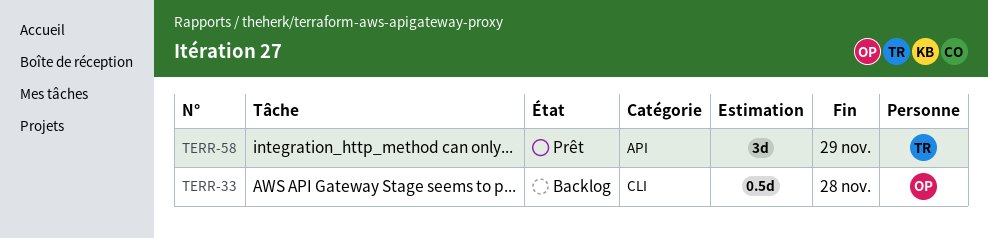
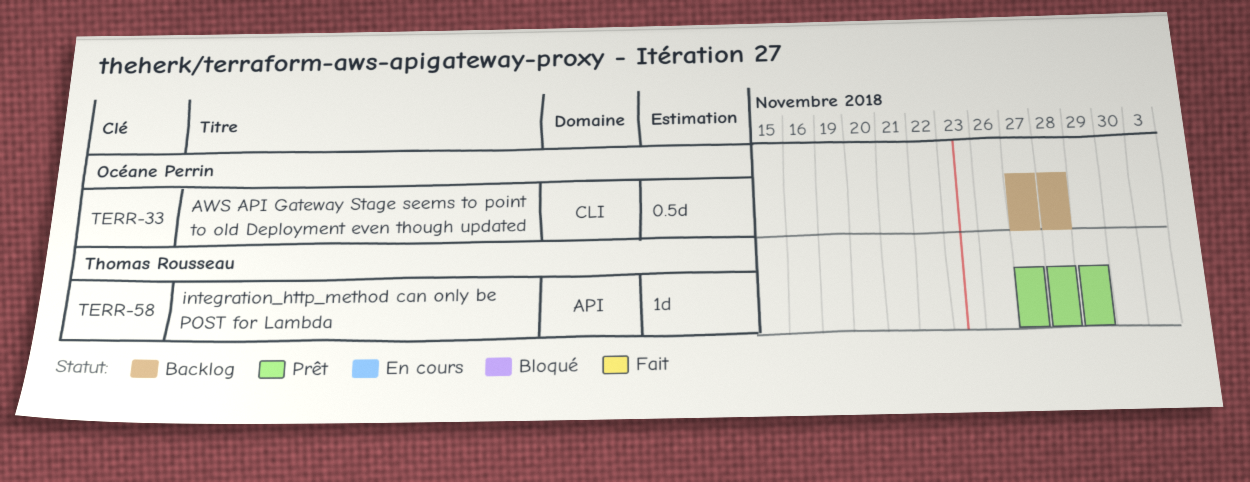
TERR-58, estimate: 3d -> 1d

